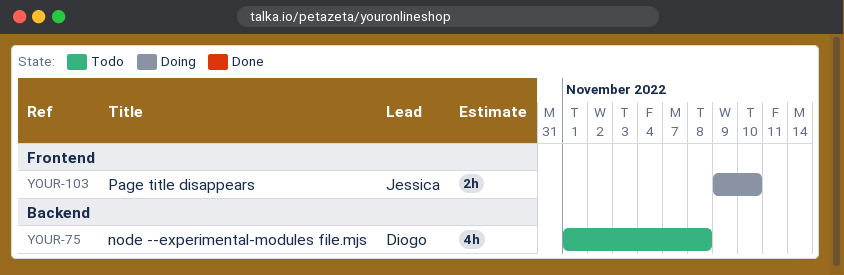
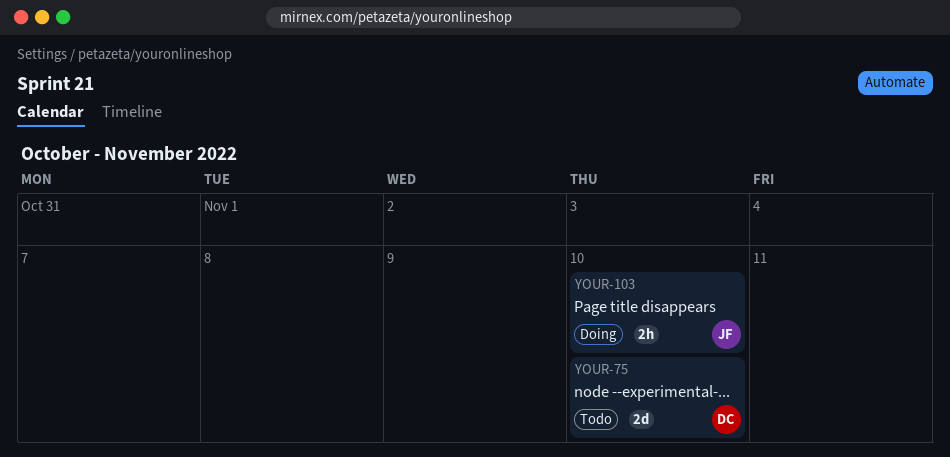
YOUR-75, estimate: 4h -> 2d
YOUR-75, due: Nov 8 -> Nov 10

